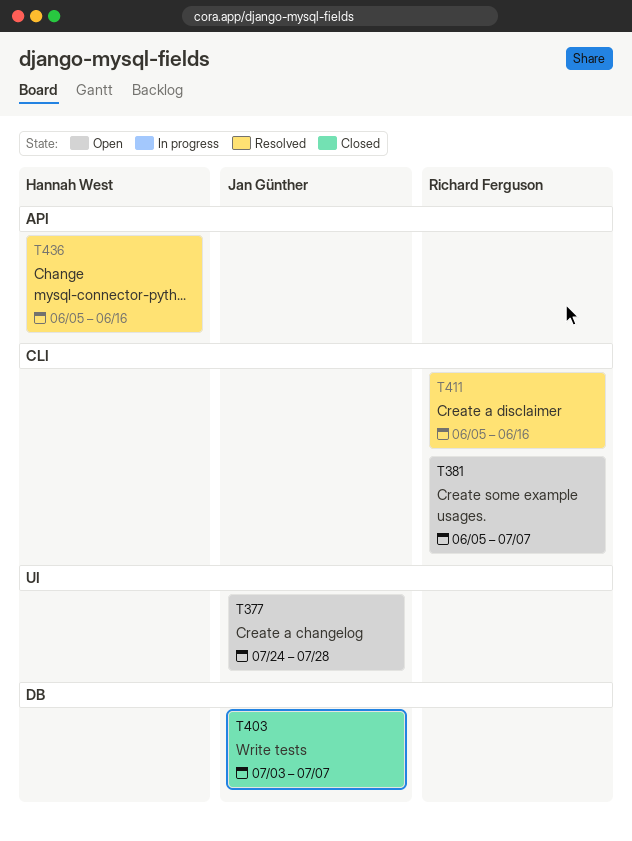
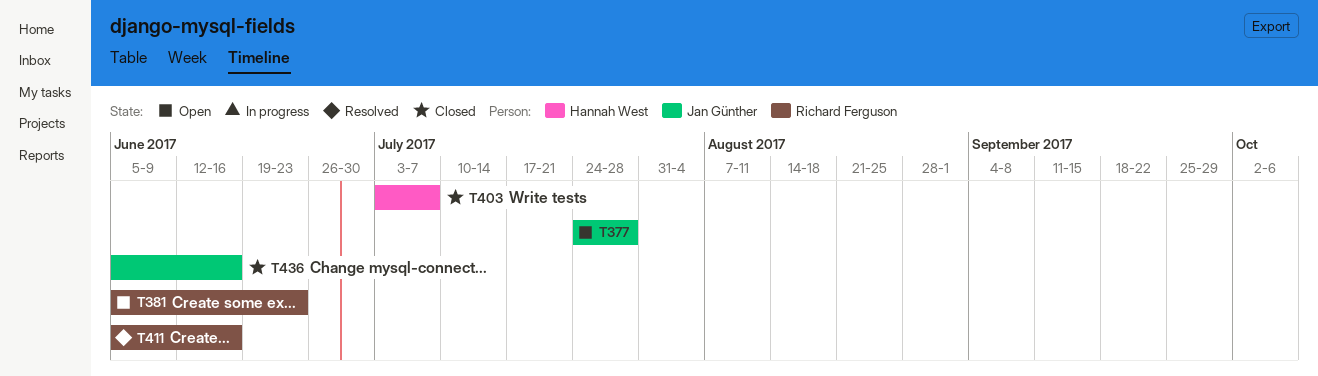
T381, due: Jul 7 -> Jun 23
T403, owner: Jan Günther -> Hannah West
T436, status: Resolved -> Closed
T436, owner: Hannah West -> Jan Günther

